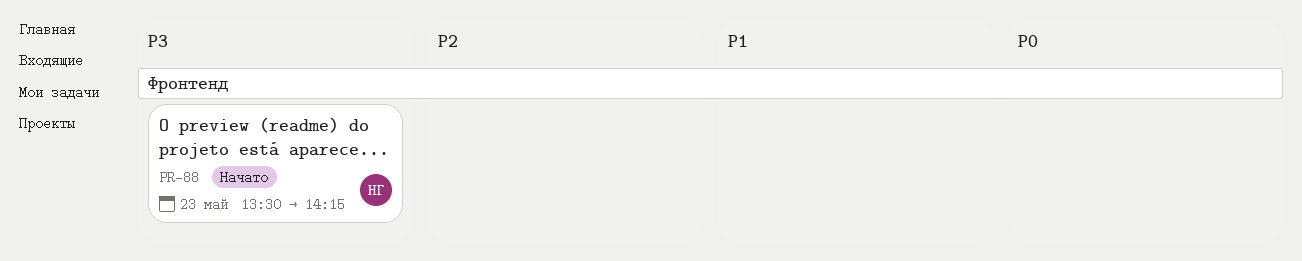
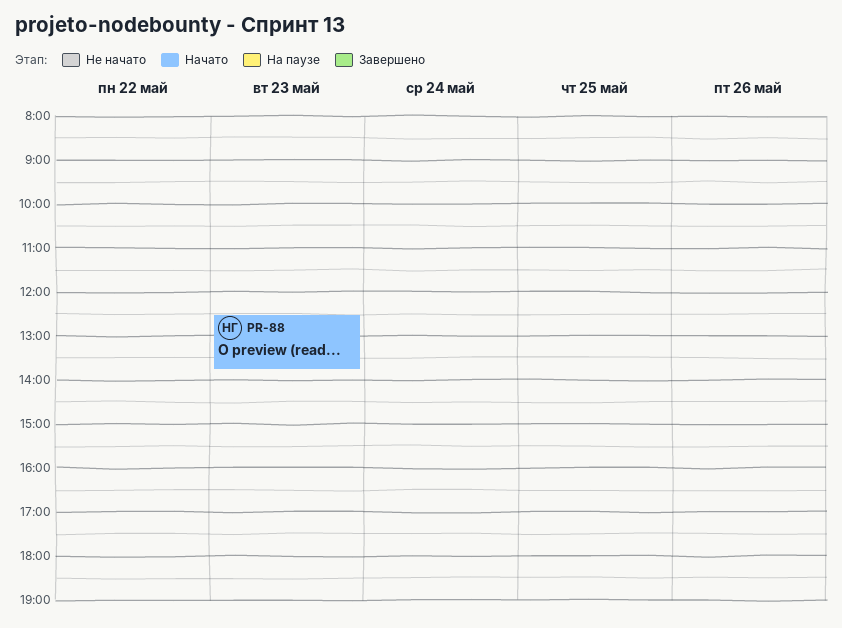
PR-88, begins: 13:30 -> 12:30
PR-88, ends: 14:15 -> 13:45

